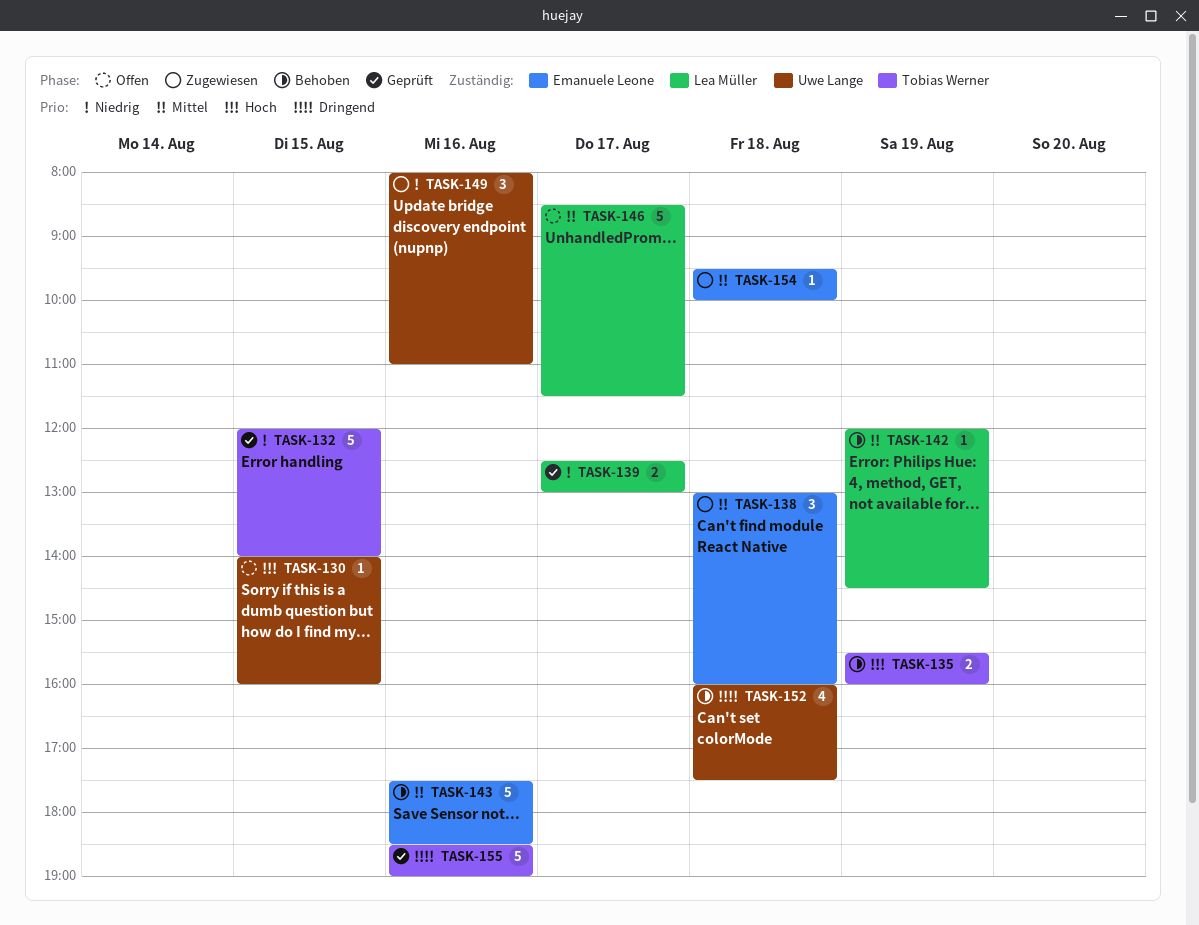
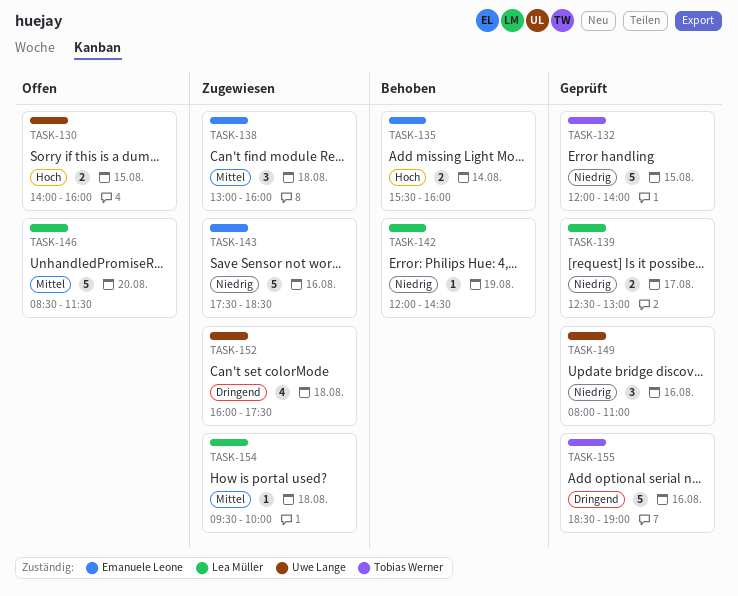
TASK-130, estimate: 1 -> 2
TASK-135, owner: Tobias Werner -> Emanuele Leone
TASK-135, day: Aug 19 -> Aug 14
TASK-142, priority: Mittel -> Niedrig
TASK-143, status: Behoben -> Zugewiesen
TASK-143, priority: Mittel -> Niedrig
TASK-146, day: Aug 17 -> Aug 20
TASK-149, status: Zugewiesen -> Geprüft
TASK-152, status: Behoben -> Zugewiesen
TASK-154, owner: Emanuele Leone -> Lea Müller

